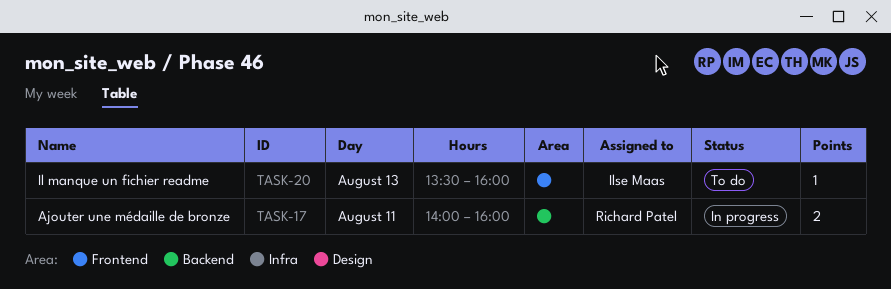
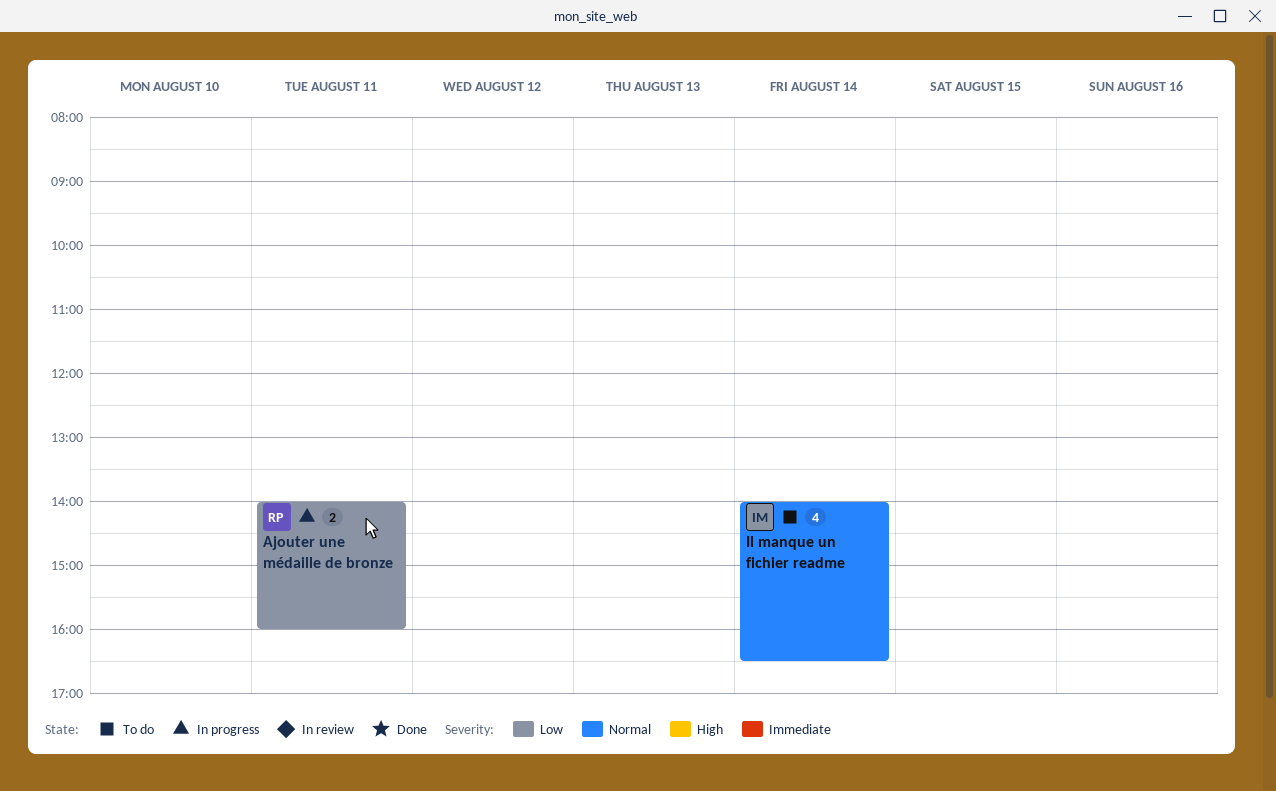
Il manque un fichier readme, estimate: 1 -> 4
Il manque un fichier readme, day: Aug 13 -> Aug 14
Il manque un fichier readme, begins: 13:30 -> 14:00
Il manque un fichier readme, ends: 16:00 -> 16:30

